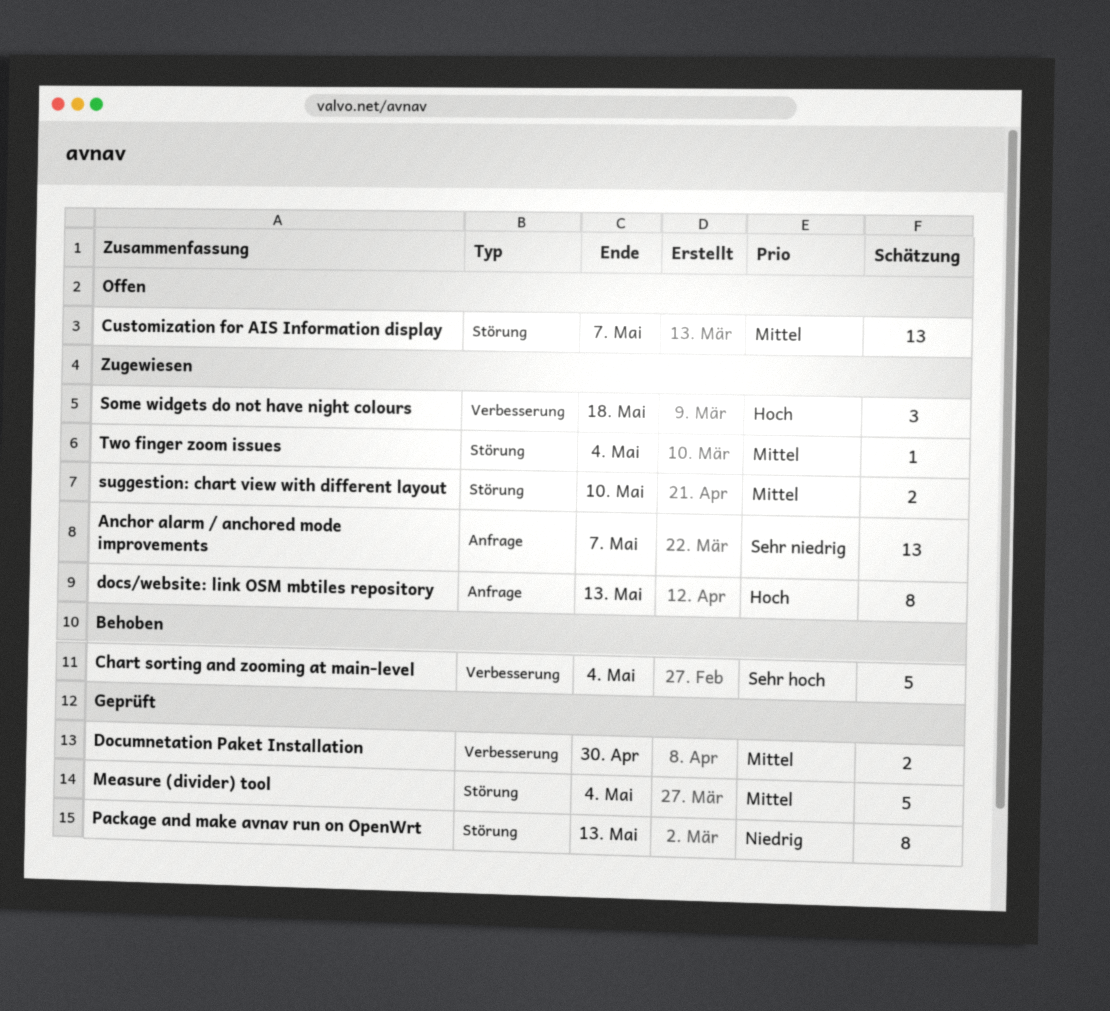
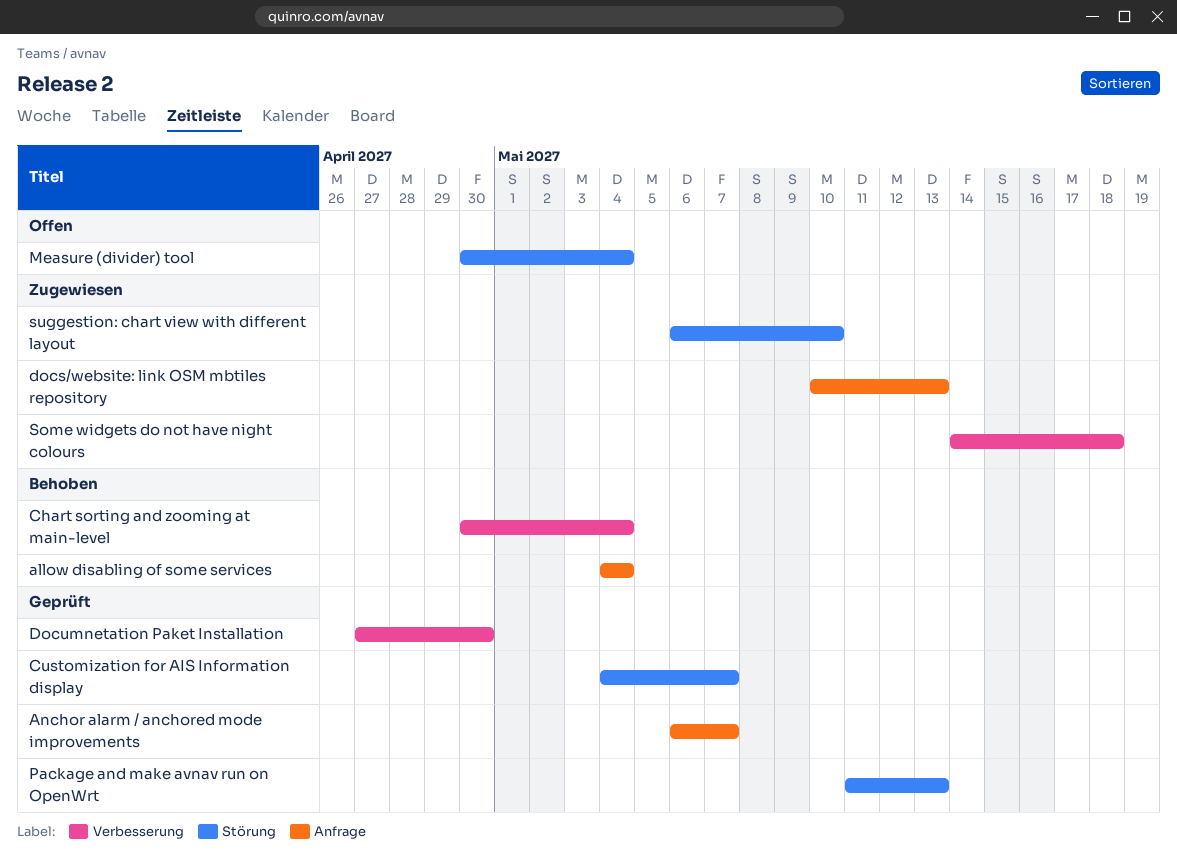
allow disabling of some services: none -> present
Anchor alarm / anchored mode improvements, status: Zugewiesen -> Geprüft
Customization for AIS Information display, status: Offen -> Geprüft
Measure (divider) tool, status: Geprüft -> Offen
Two finger zoom issues: present -> none

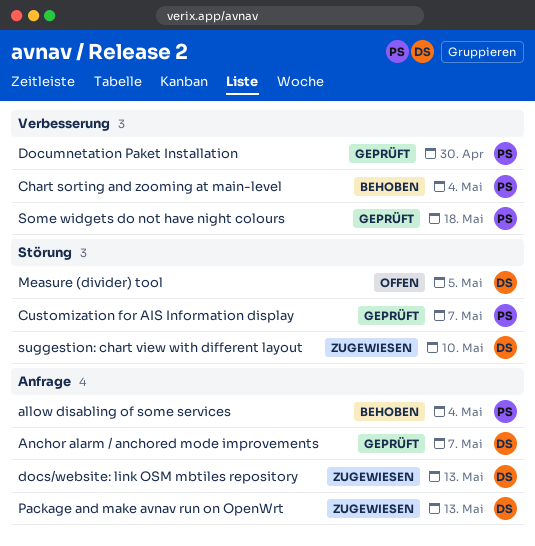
Measure (divider) tool, due: May 4 -> May 5
Package and make avnav run on OpenWrt, status: Geprüft -> Zugewiesen
Package and make avnav run on OpenWrt, label: Störung -> Anfrage
Some widgets do not have night colours, status: Zugewiesen -> Geprüft

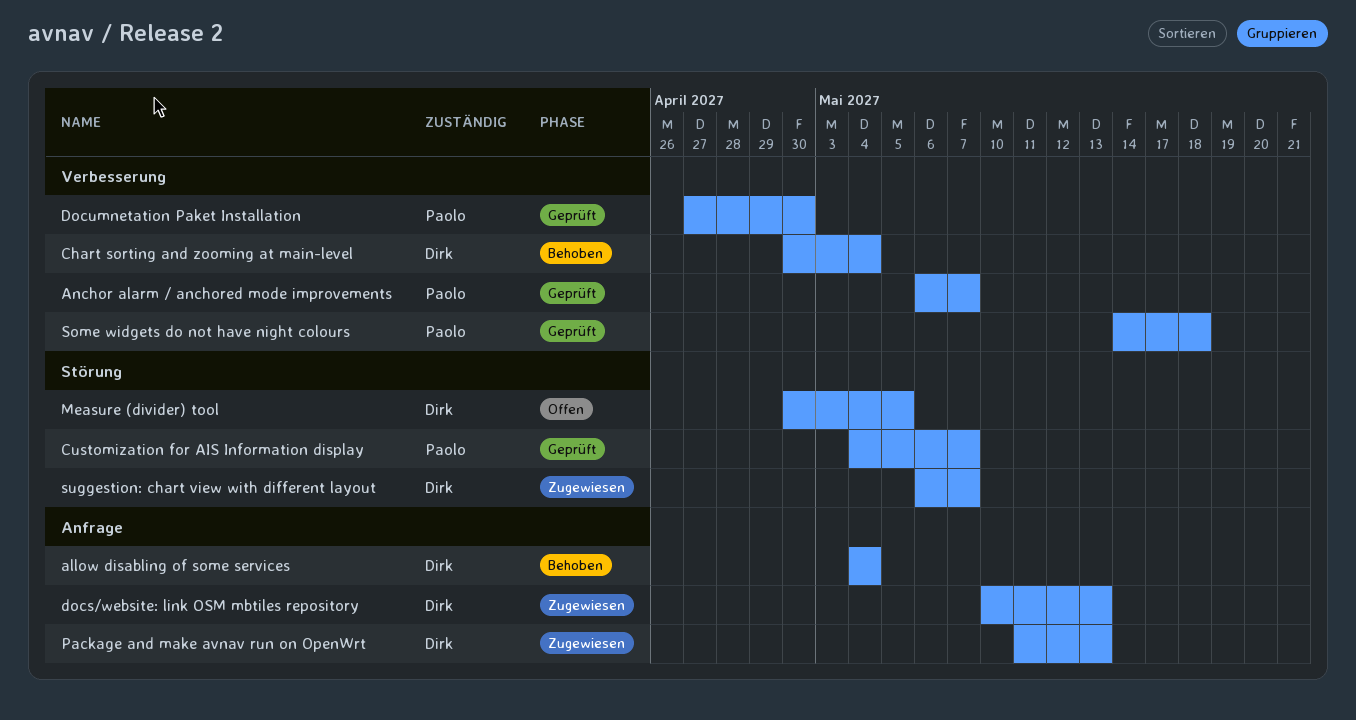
allow disabling of some services, owner: Paolo -> Dirk
Anchor alarm / anchored mode improvements, owner: Dirk -> Paolo
Anchor alarm / anchored mode improvements, label: Anfrage -> Verbesserung
Chart sorting and zooming at main-level, owner: Paolo -> Dirk
suggestion: chart view with different layout, due: May 10 -> May 7

